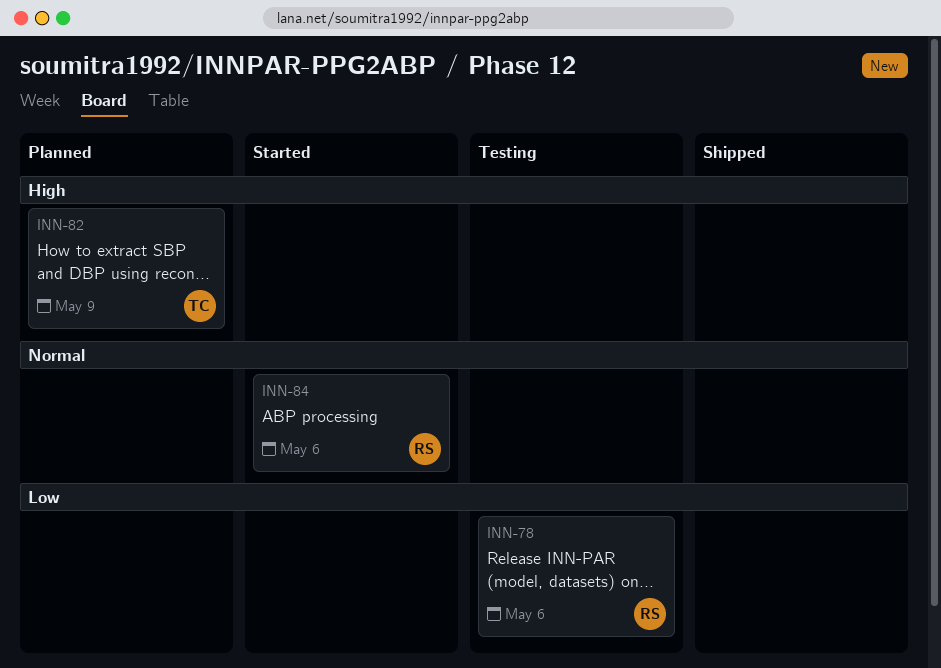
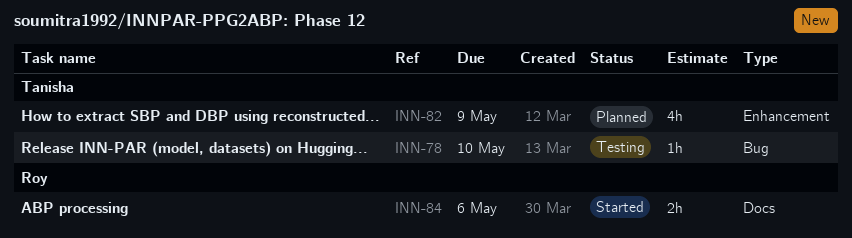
INN-78, owner: Roy -> Tanisha
INN-78, due: May 6 -> May 10

